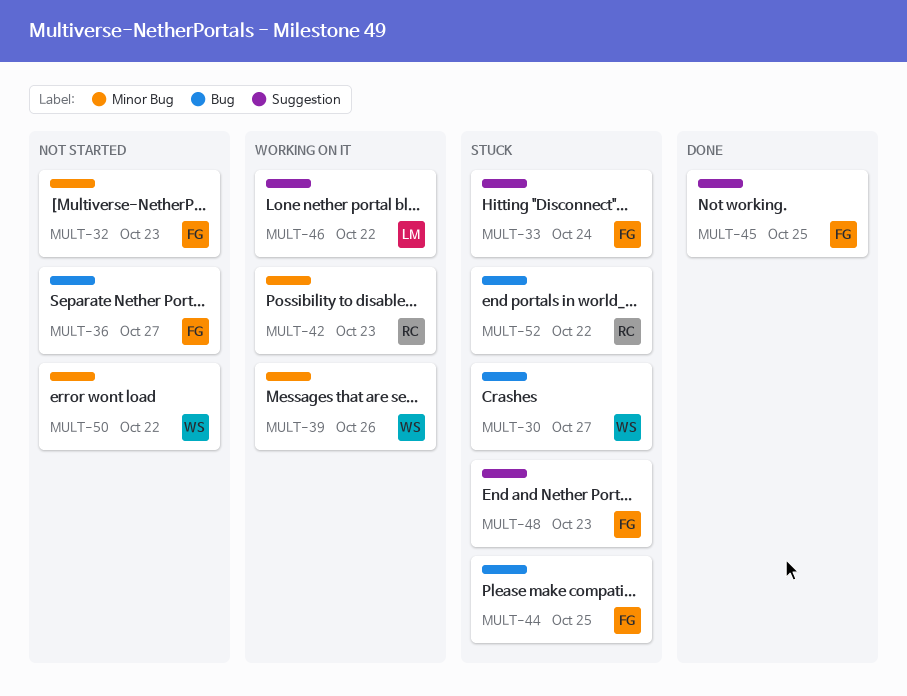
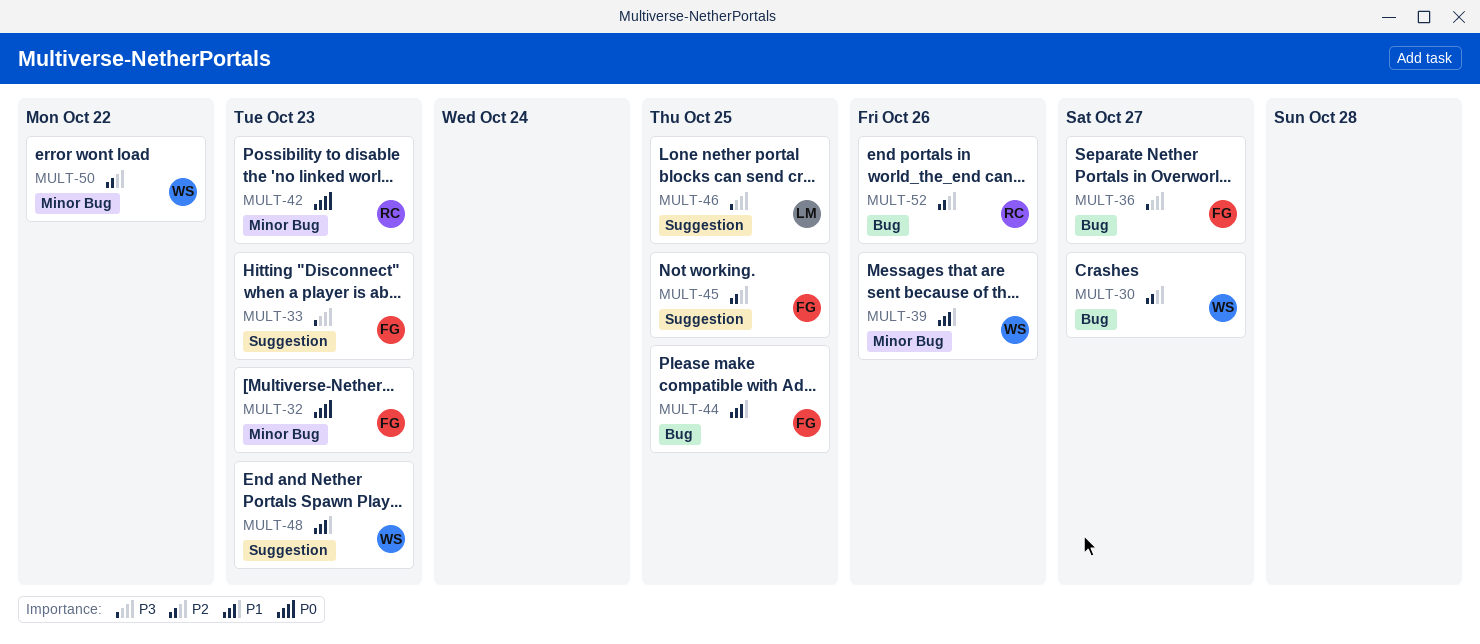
MULT-33, due: Oct 24 -> Oct 23
MULT-46, due: Oct 22 -> Oct 25
MULT-48, owner: FG -> WS
MULT-52, due: Oct 22 -> Oct 26

